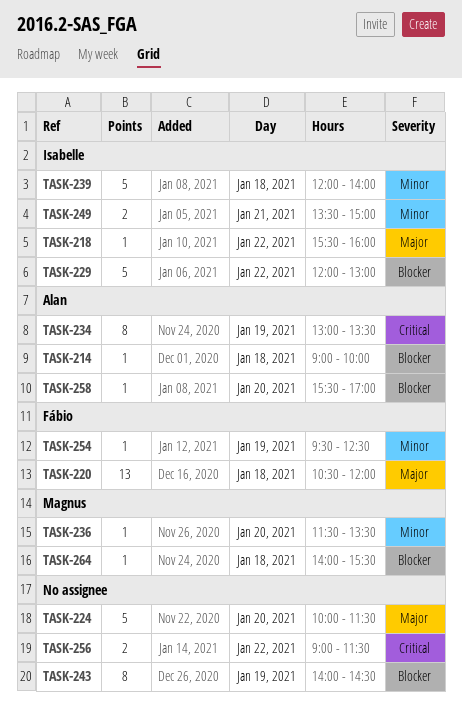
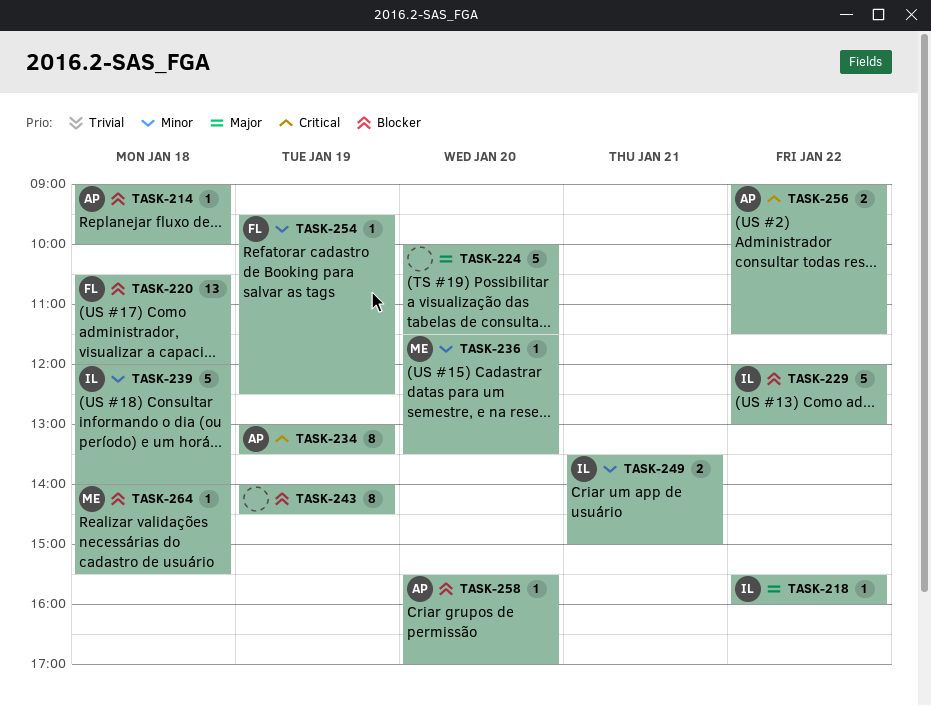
TASK-220, priority: Major -> Blocker
TASK-256, owner: none -> Alan

